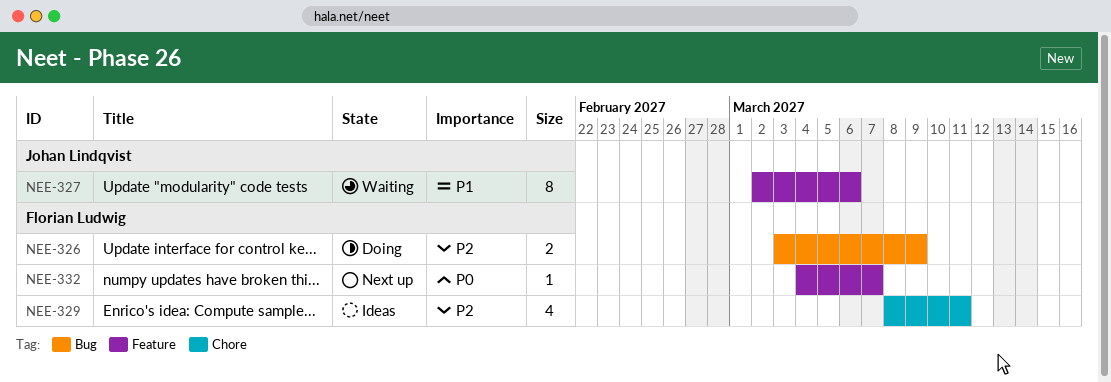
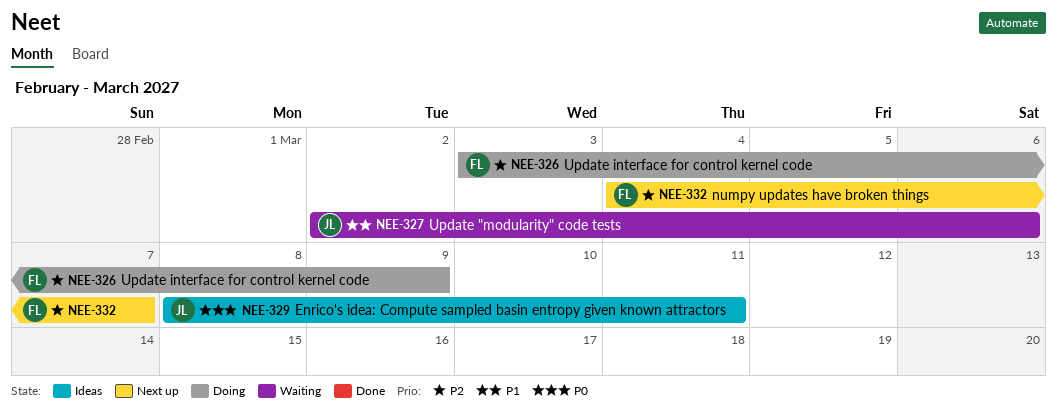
NEE-329, owner: Florian Ludwig -> Johan Lindqvist
NEE-329, priority: P2 -> P0
NEE-332, priority: P0 -> P2

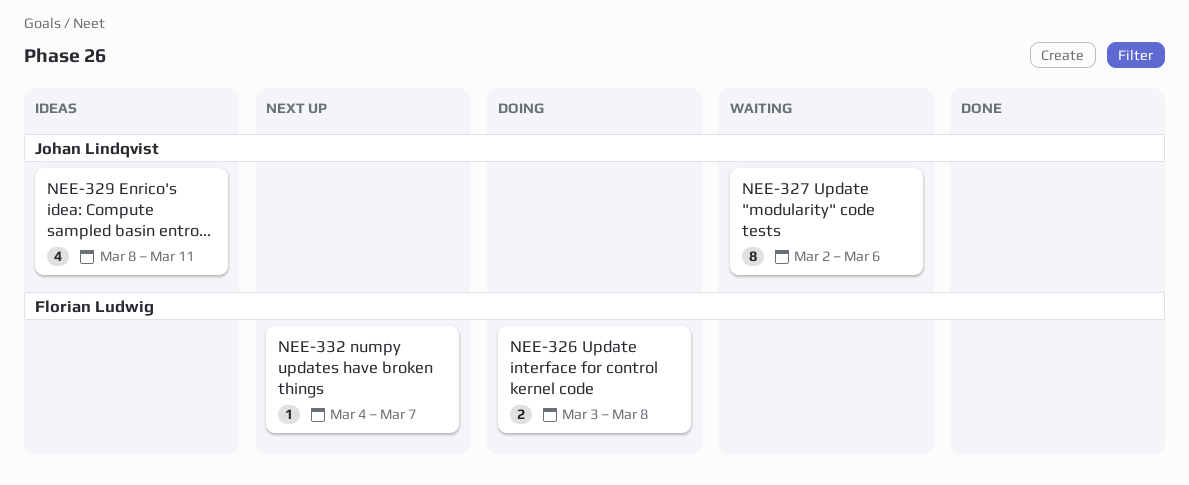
NEE-326, due: Mar 9 -> Mar 8

